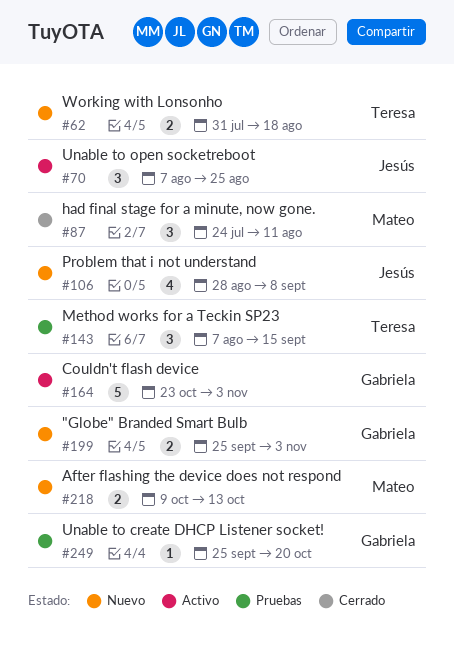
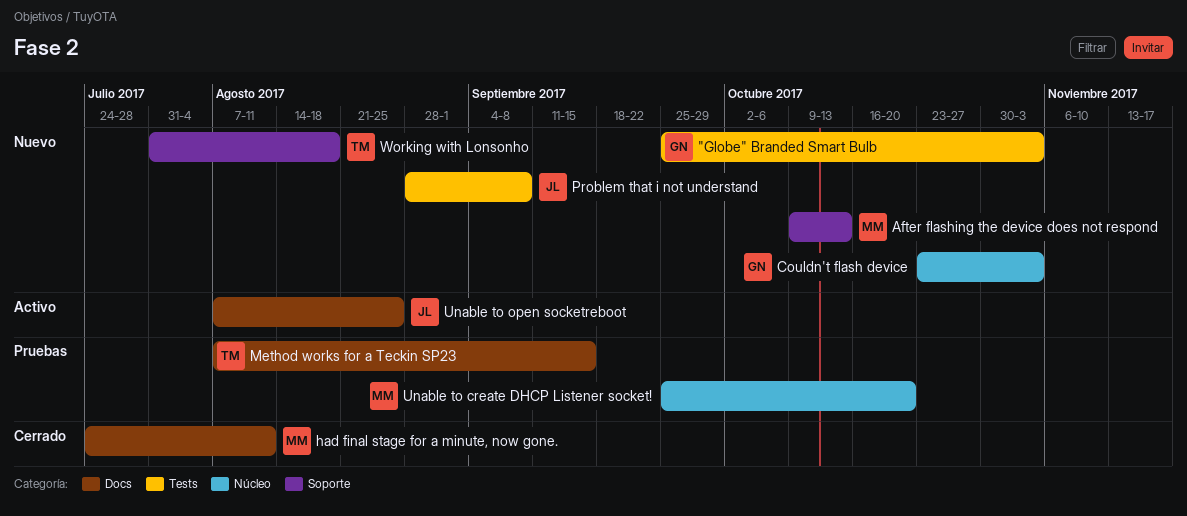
Couldn't flash device, status: Activo -> Nuevo
Unable to create DHCP Listener socket!, owner: Gabriela -> Mateo

